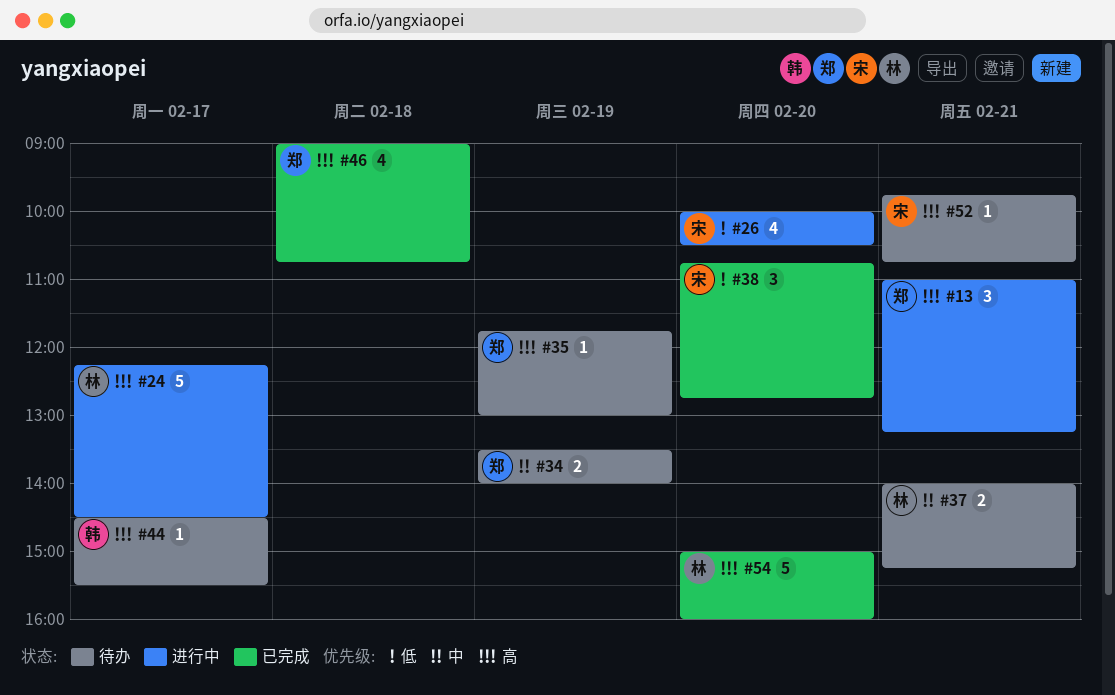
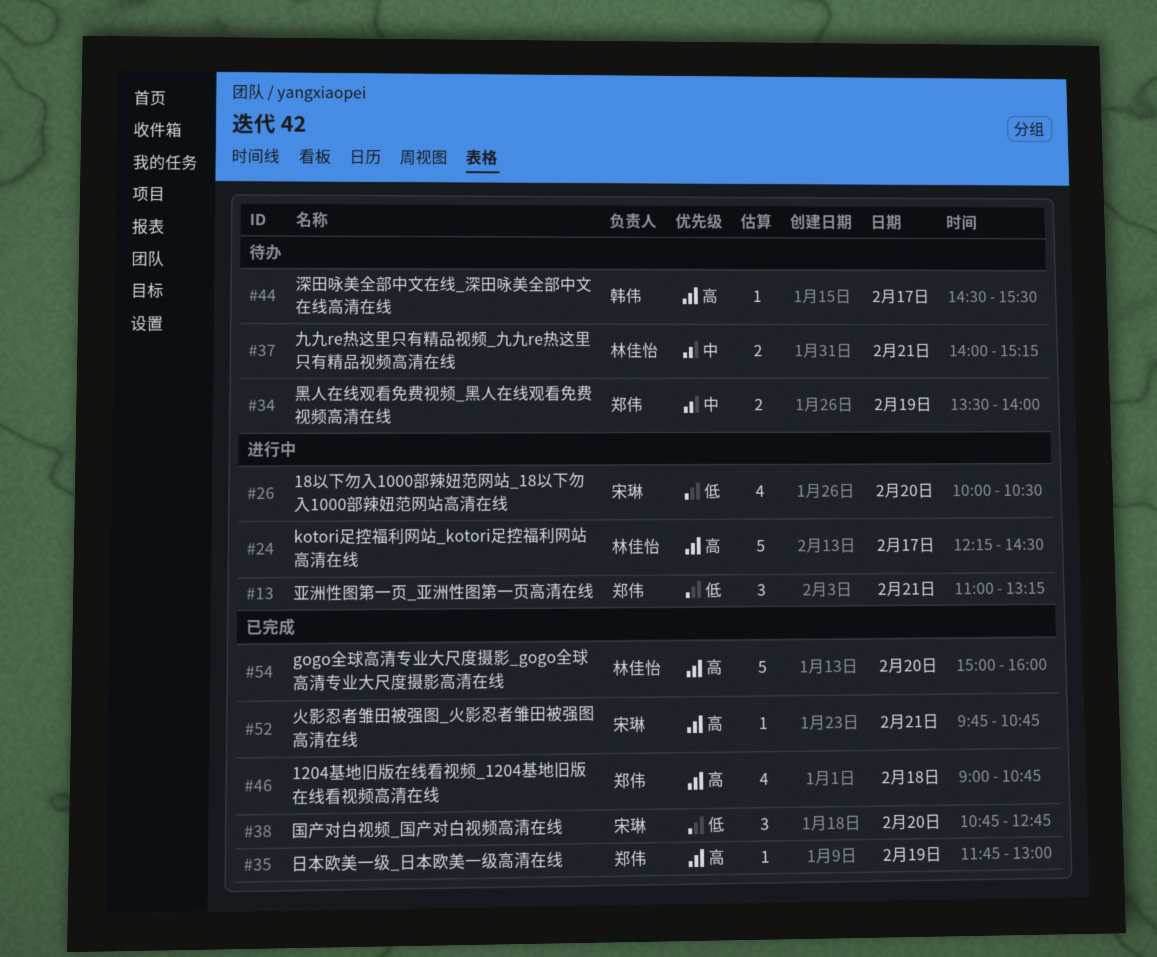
#13, priority: 高 -> 低
#35, status: 待办 -> 已完成
#52, status: 待办 -> 已完成

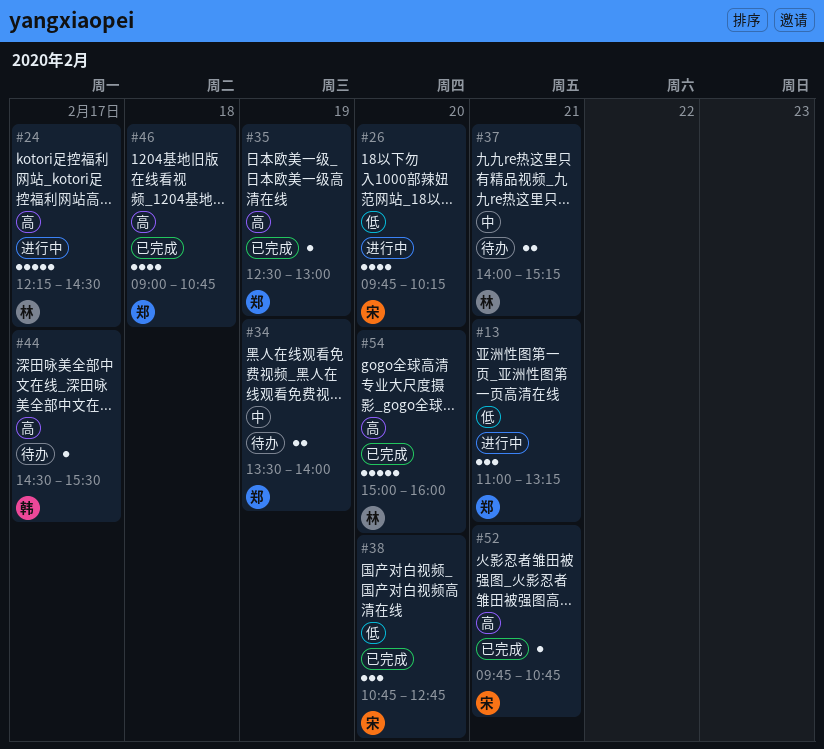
#26, begins: 10:00 -> 09:45
#26, ends: 10:30 -> 10:15
#35, begins: 11:45 -> 12:30

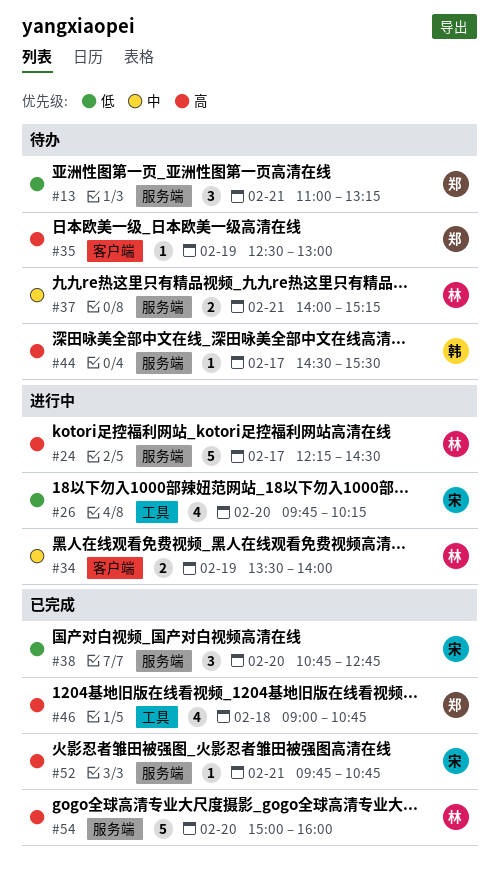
#13, status: 进行中 -> 待办
#34, status: 待办 -> 进行中
#34, owner: 郑 -> 林
#35, status: 已完成 -> 待办

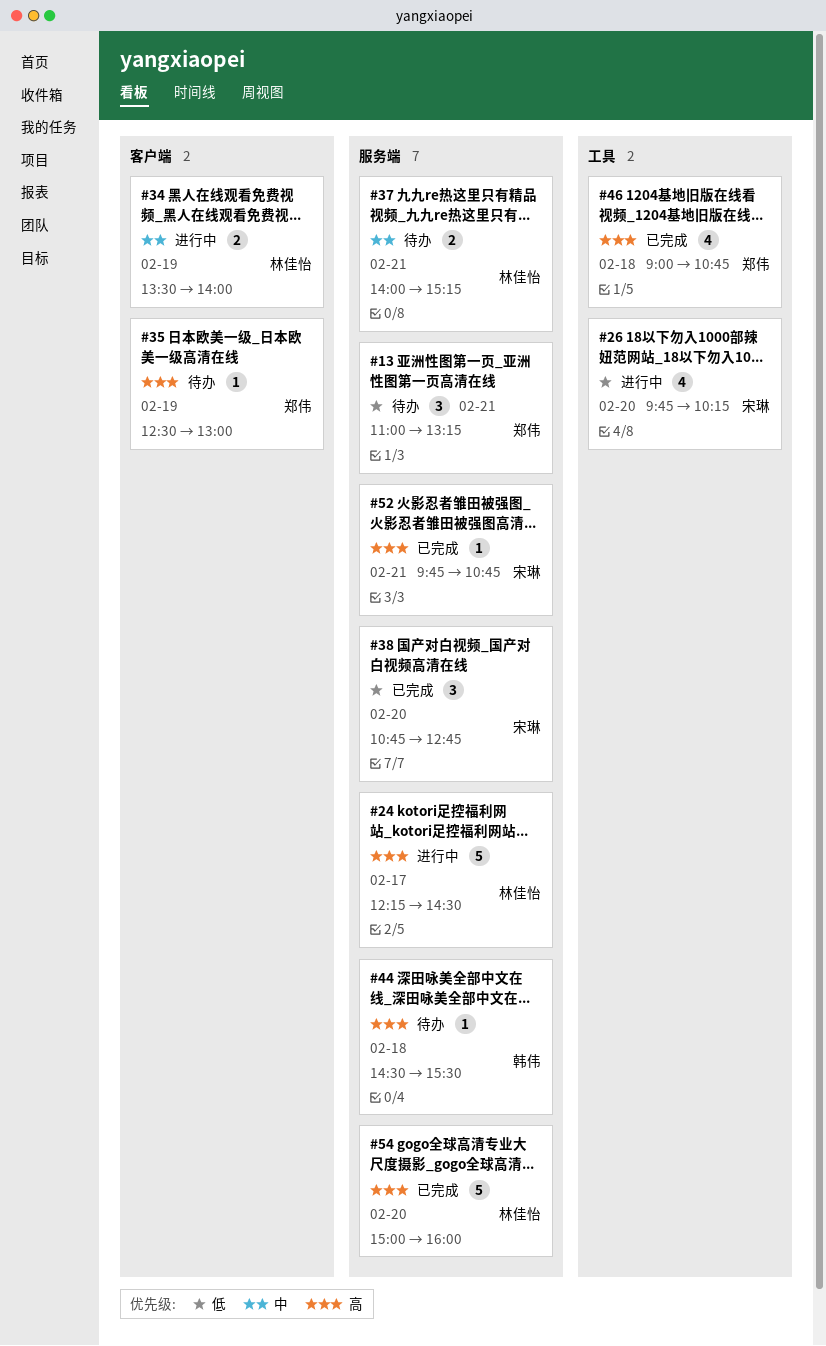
#44, day: Feb 17 -> Feb 18

